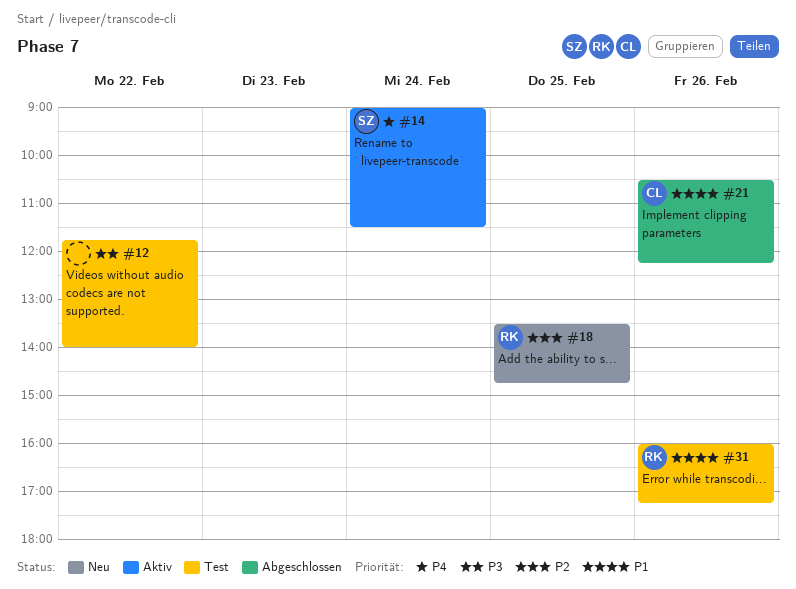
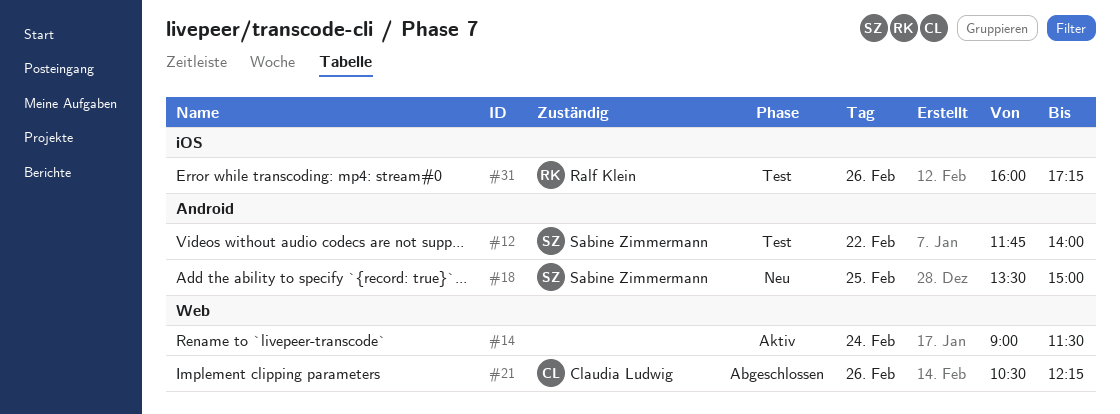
#12, owner: none -> Sabine Zimmermann
#14, owner: Sabine Zimmermann -> none
#18, owner: Ralf Klein -> Sabine Zimmermann
#18, ends: 14:45 -> 15:00

